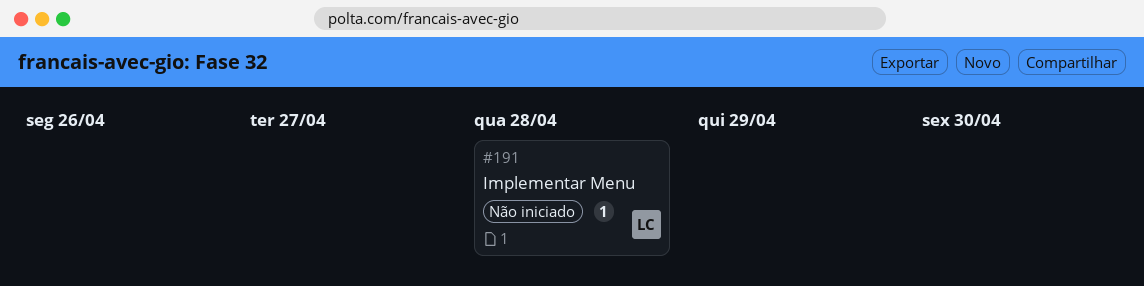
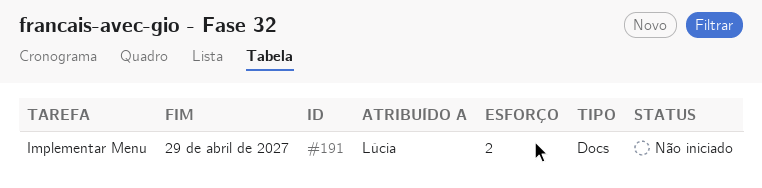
#191, estimate: 1 -> 2
#191, due: Apr 28 -> Apr 29

